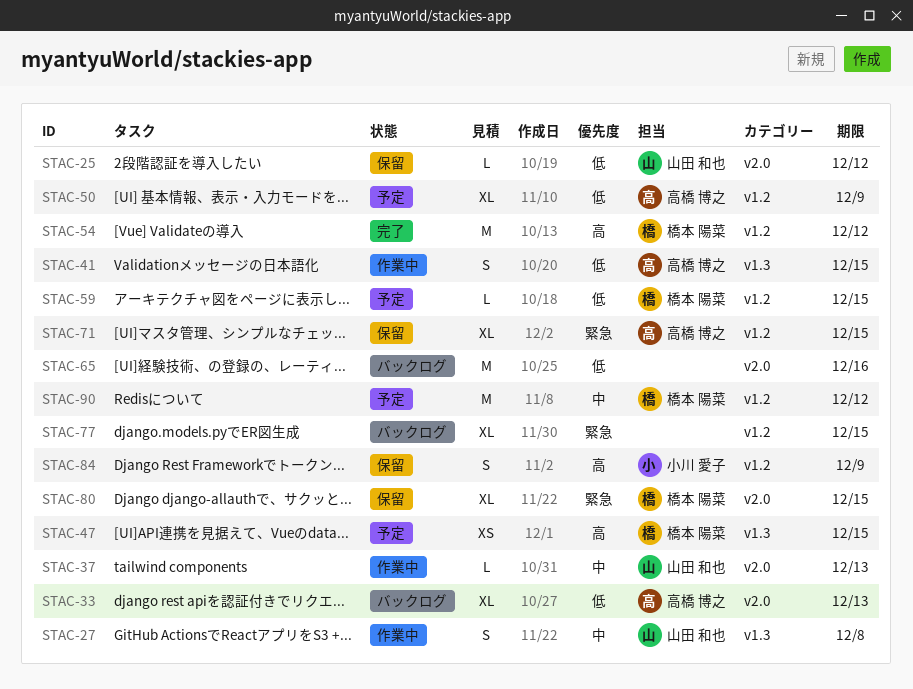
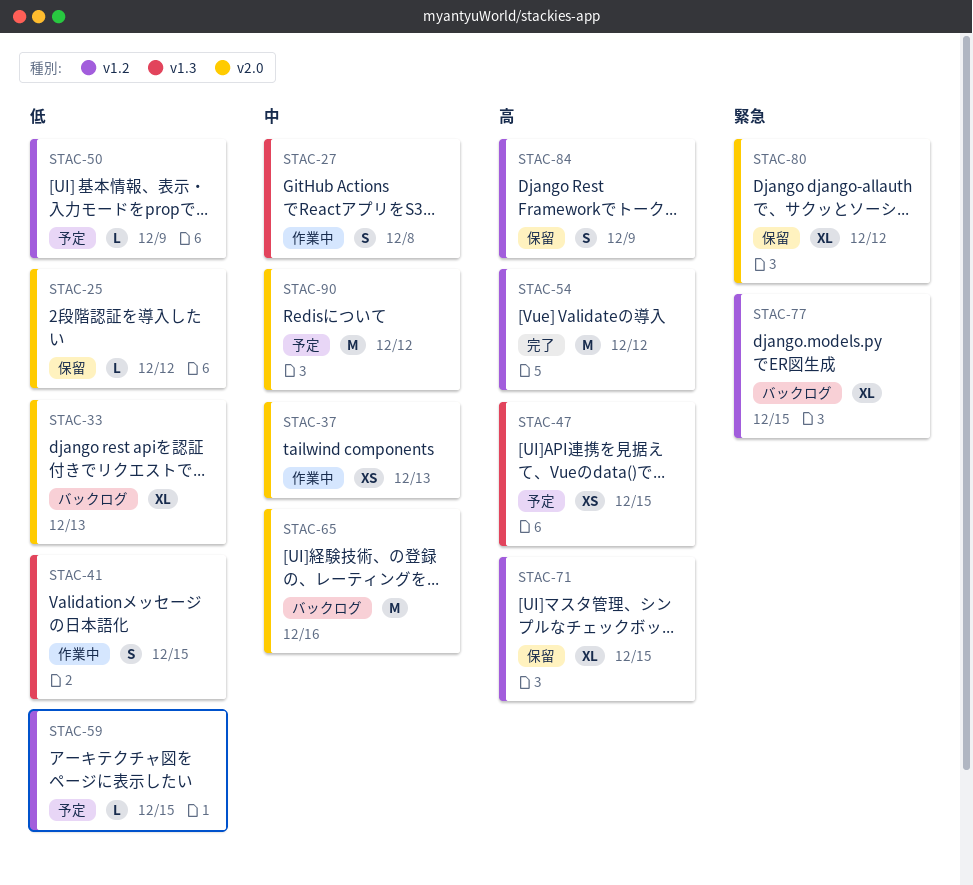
STAC-37, estimate: L -> XS
STAC-50, estimate: XL -> L
STAC-65, priority: 低 -> 中
STAC-71, priority: 緊急 -> 高
STAC-80, due: Dec 15 -> Dec 12
STAC-90, label: v1.2 -> v2.0

